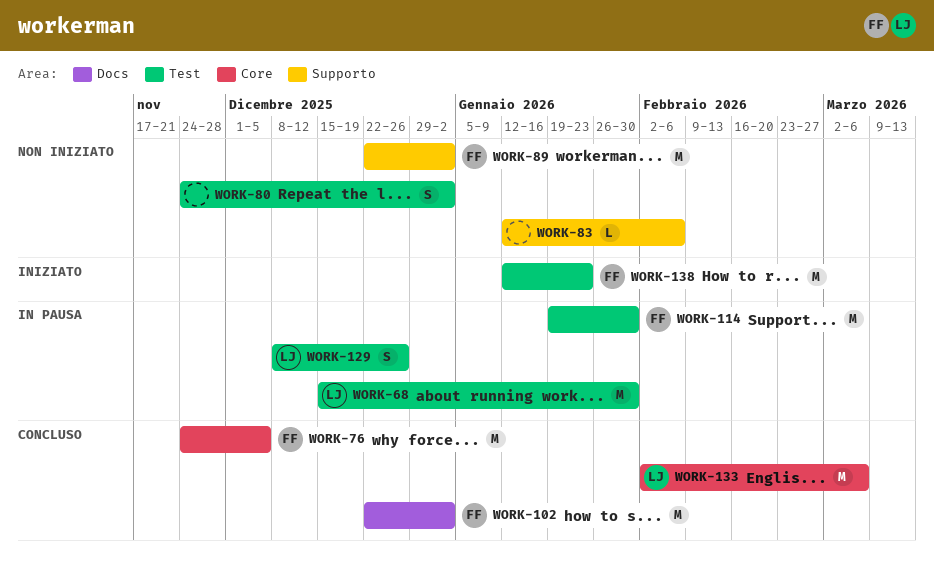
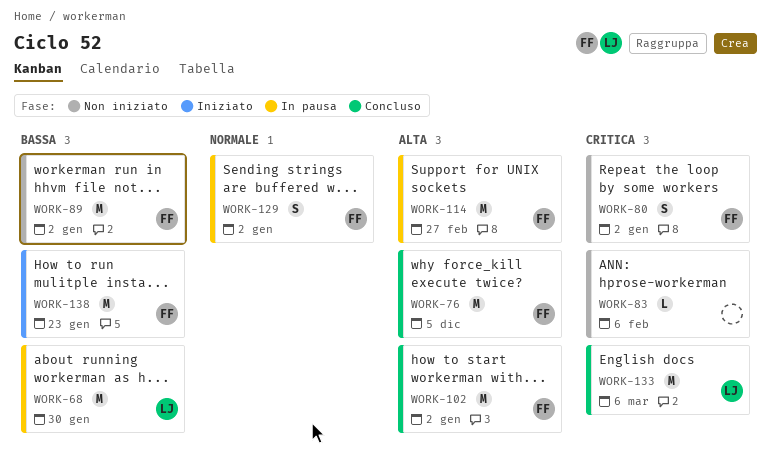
WORK-80, owner: none -> FF
WORK-114, due: Jan 30 -> Feb 27
WORK-129, owner: LJ -> FF
WORK-129, due: Dec 26 -> Jan 2

